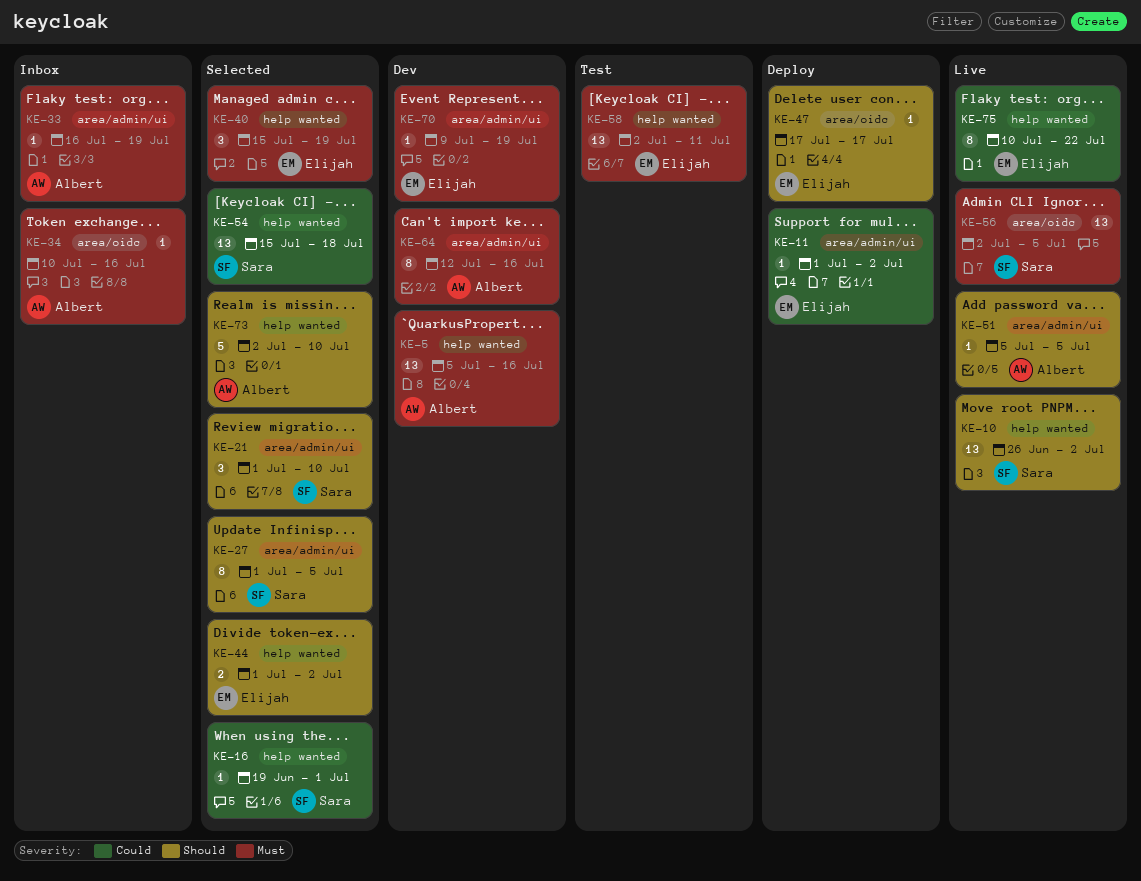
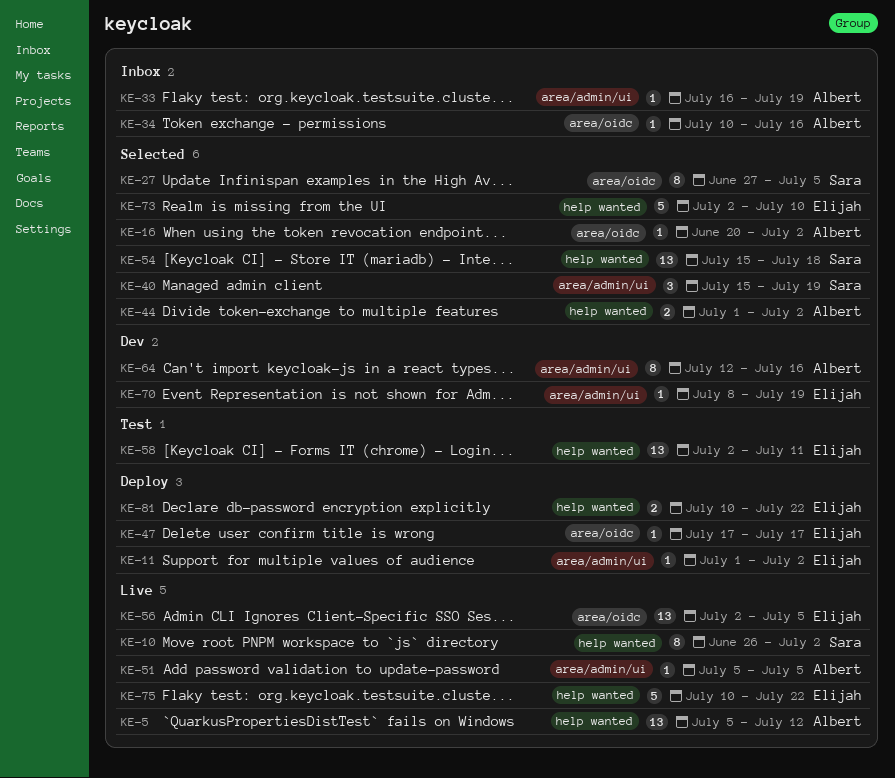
KE-5, status: Dev -> Live
KE-5, due: Jul 16 -> Jul 12
KE-10, estimate: 13 -> 8
KE-16, owner: Sara -> Albert
KE-16, label: help wanted -> area/oidc
KE-16, start: Jun 19 -> Jun 20
KE-16, due: Jul 1 -> Jul 2
KE-21: present -> none
KE-27, label: area/admin/ui -> area/oidc
KE-27, start: Jul 1 -> Jun 27
KE-40, owner: Elijah -> Sara
KE-40, label: help wanted -> area/admin/ui
KE-44, owner: Elijah -> Albert
KE-56, owner: Sara -> Elijah
KE-70, start: Jul 9 -> Jul 8
KE-73, owner: Albert -> Elijah
KE-75, estimate: 8 -> 5
KE-81: none -> present

